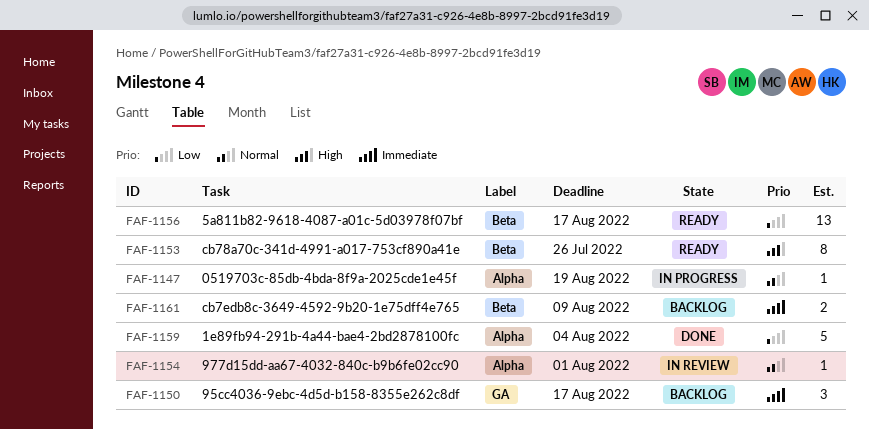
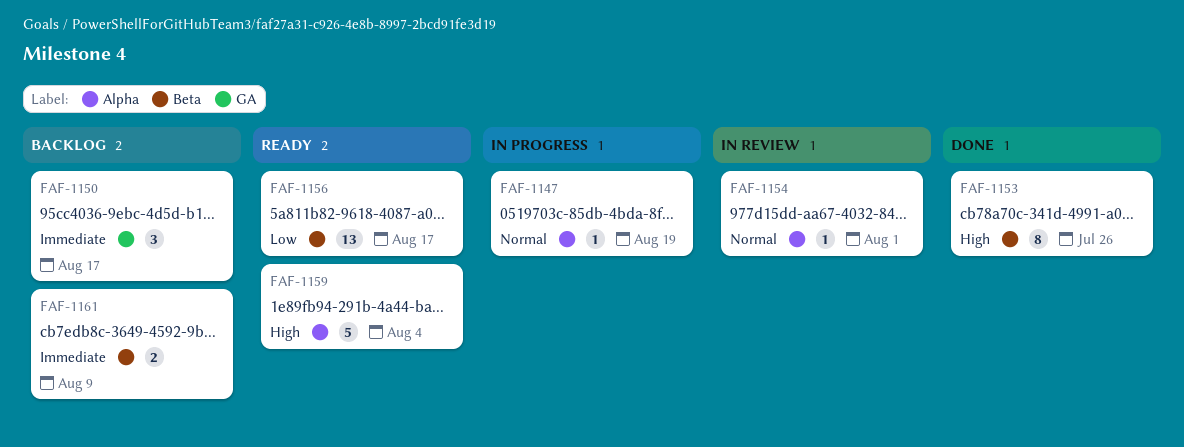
FAF-1153, status: Ready -> Done
FAF-1159, status: Done -> Ready
FAF-1159, priority: Low -> High

